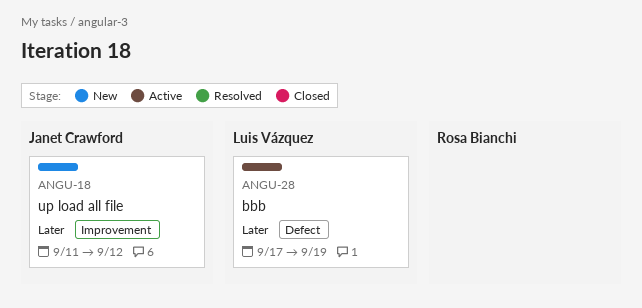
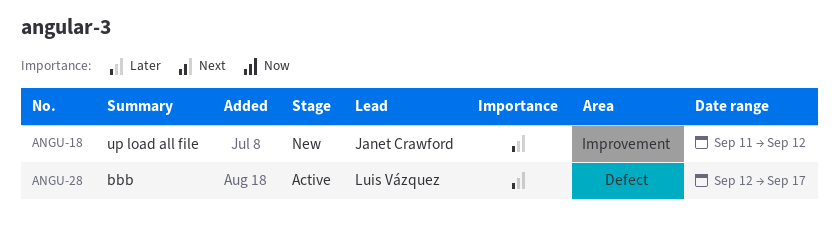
ANGU-28, start: Sep 17 -> Sep 12
ANGU-28, due: Sep 19 -> Sep 17

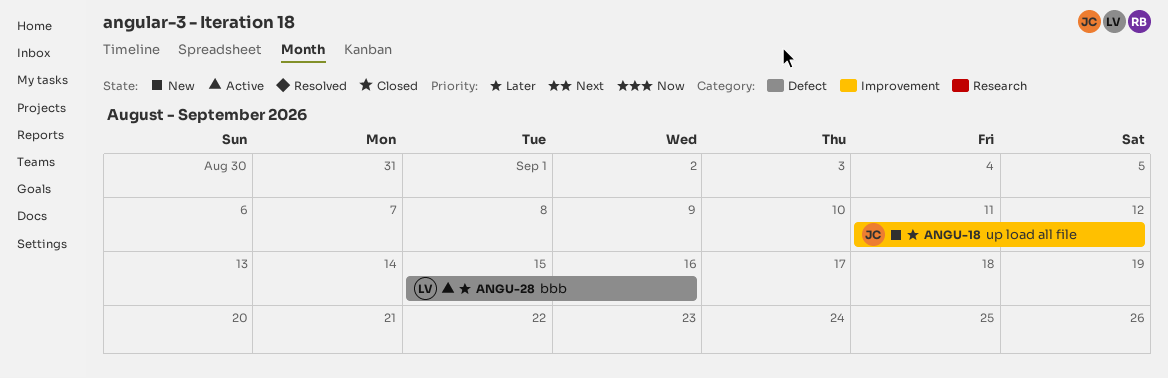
ANGU-28, start: Sep 12 -> Sep 15
ANGU-28, due: Sep 17 -> Sep 16

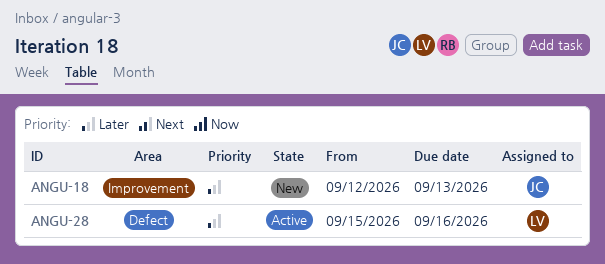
ANGU-18, start: Sep 11 -> Sep 12
ANGU-18, due: Sep 12 -> Sep 13

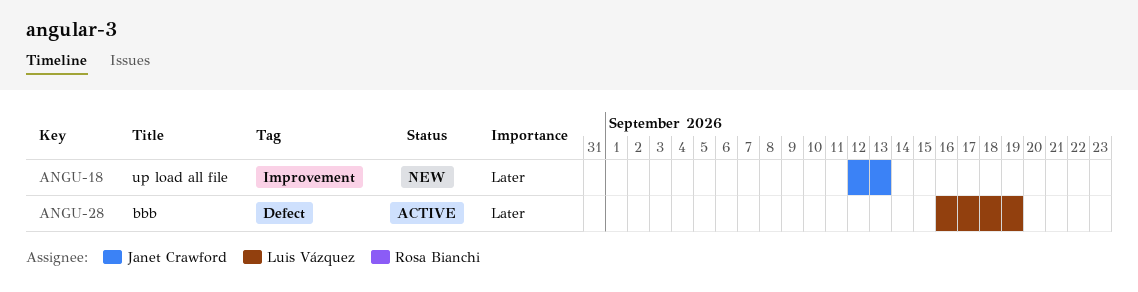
ANGU-28, start: Sep 15 -> Sep 16
ANGU-28, due: Sep 16 -> Sep 19

